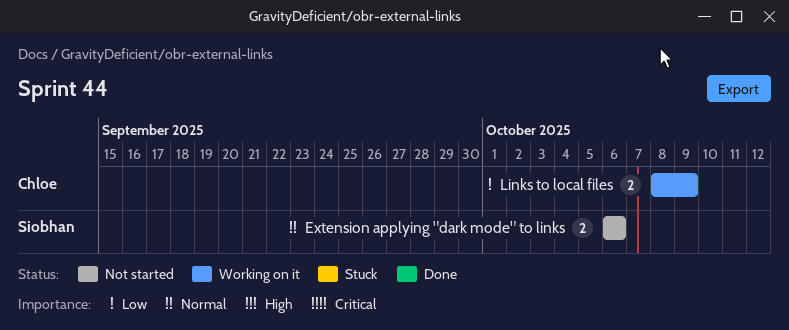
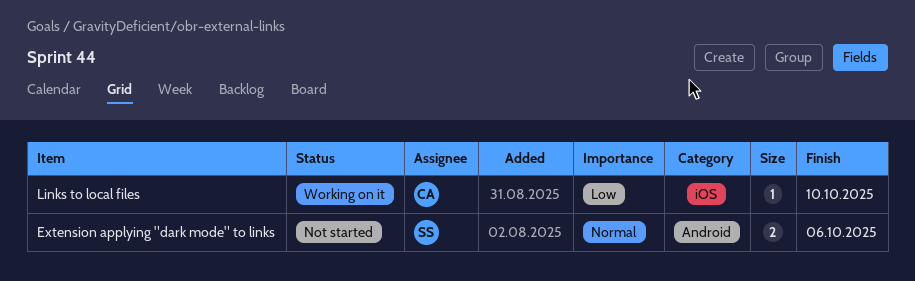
Links to local files, estimate: 2 -> 1
Links to local files, due: Oct 9 -> Oct 10

